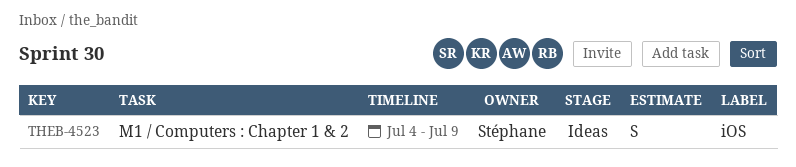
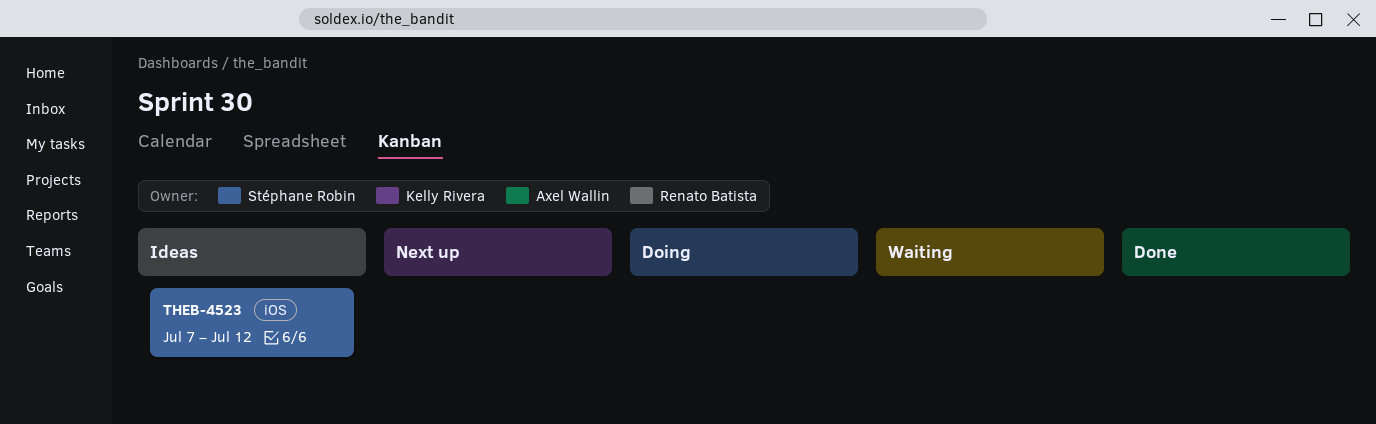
THEB-4523, start: Jul 4 -> Jul 7
THEB-4523, due: Jul 9 -> Jul 12

